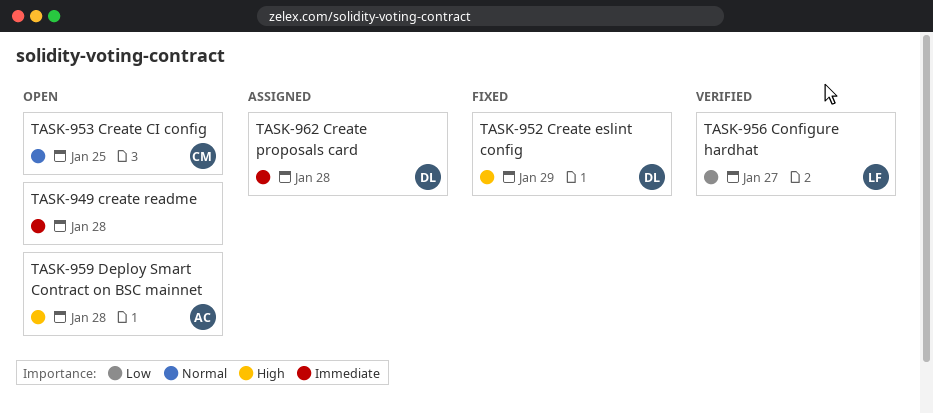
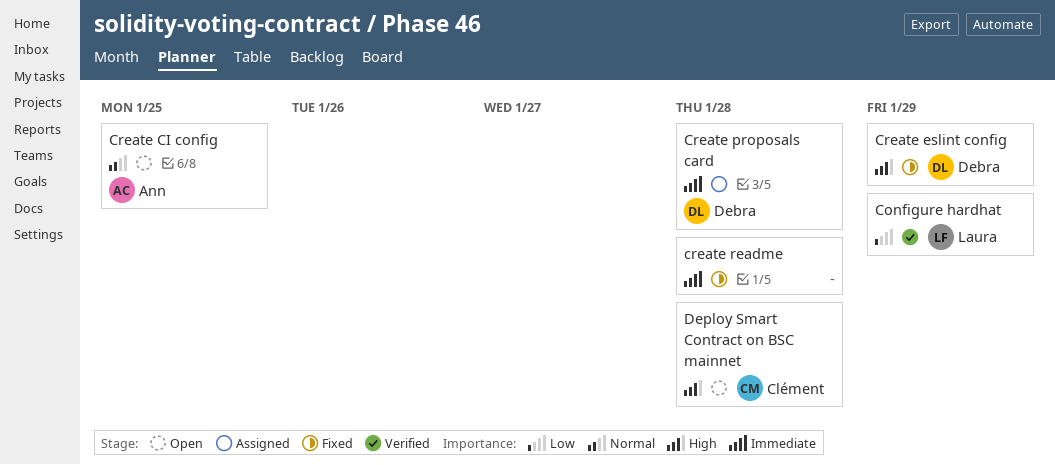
Configure hardhat, due: Jan 27 -> Jan 29
Create CI config, owner: Clément -> Ann
create readme, status: Open -> Fixed
Deploy Smart Contract on BSC mainnet, owner: Ann -> Clément

